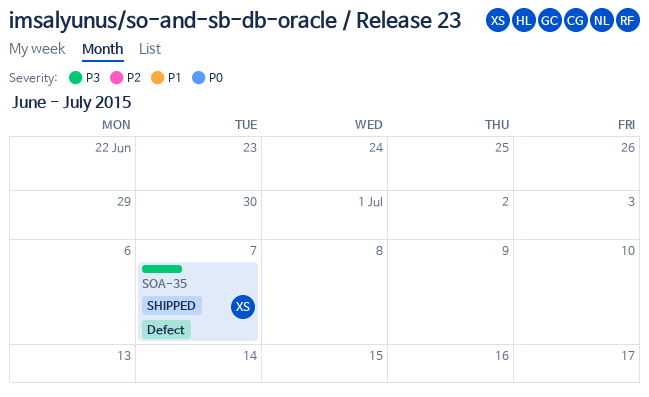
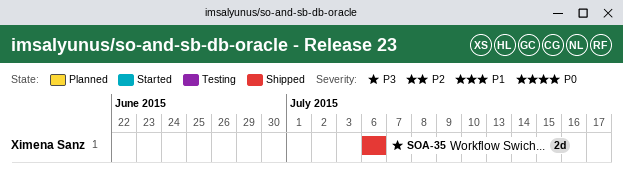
SOA-35, due: Jul 7 -> Jul 6

